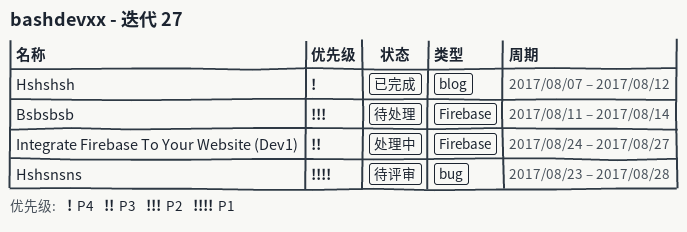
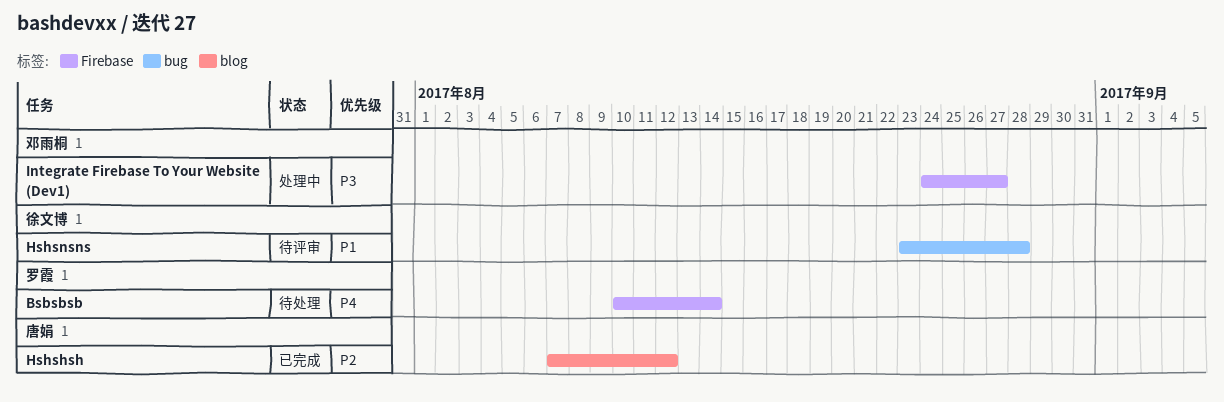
Bsbsbsb, priority: P2 -> P4
Bsbsbsb, start: Aug 11 -> Aug 10
Hshshsh, priority: P4 -> P2

